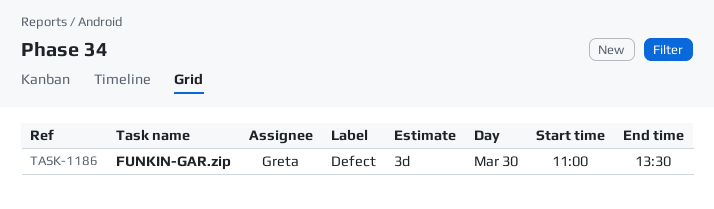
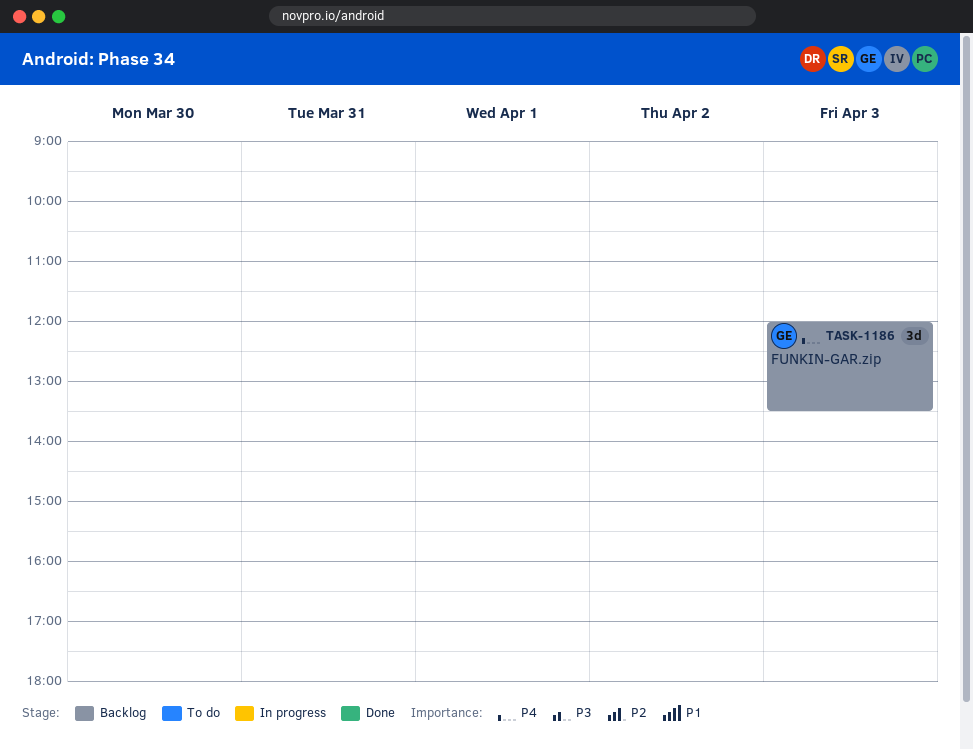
TASK-1186, day: Mar 30 -> Apr 3
TASK-1186, begins: 11:00 -> 12:00

